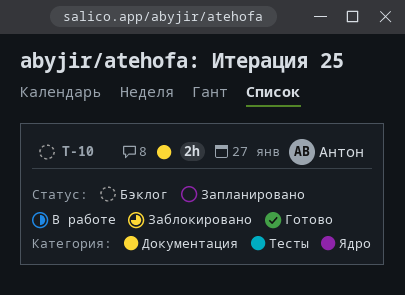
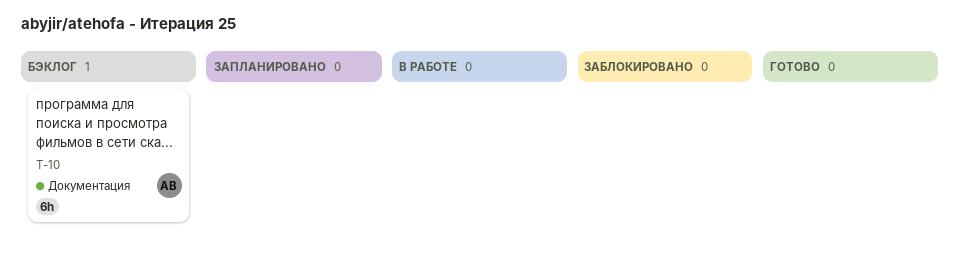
T-10, estimate: 2h -> 6h

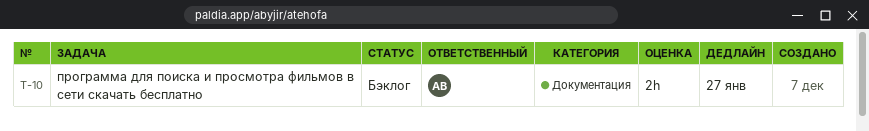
T-10, estimate: 6h -> 2h

